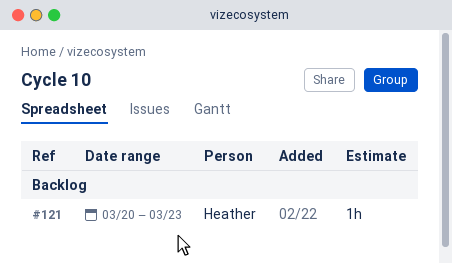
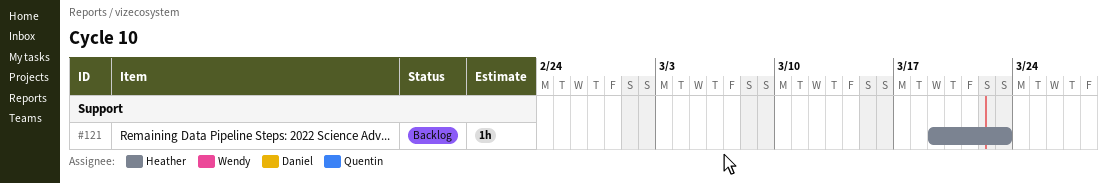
#121, start: Mar 20 -> Mar 19

